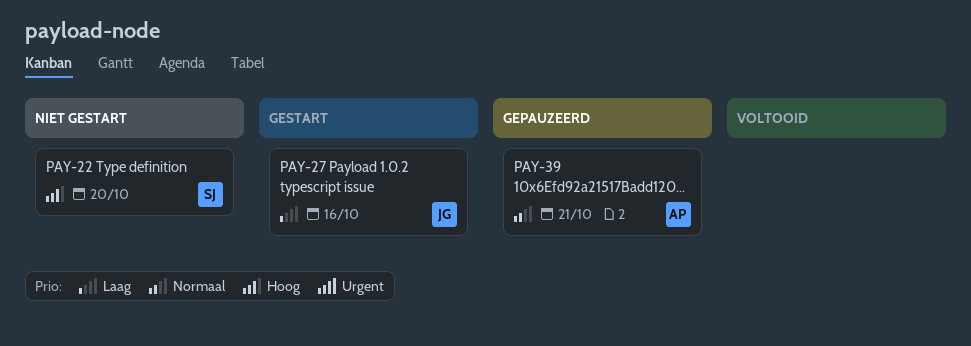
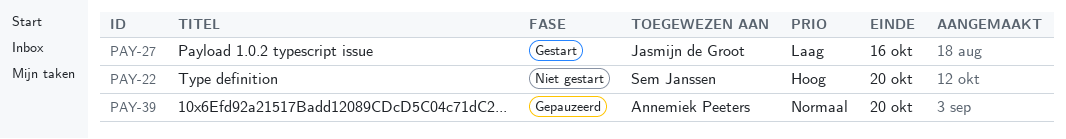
PAY-39, due: Oct 21 -> Oct 20

